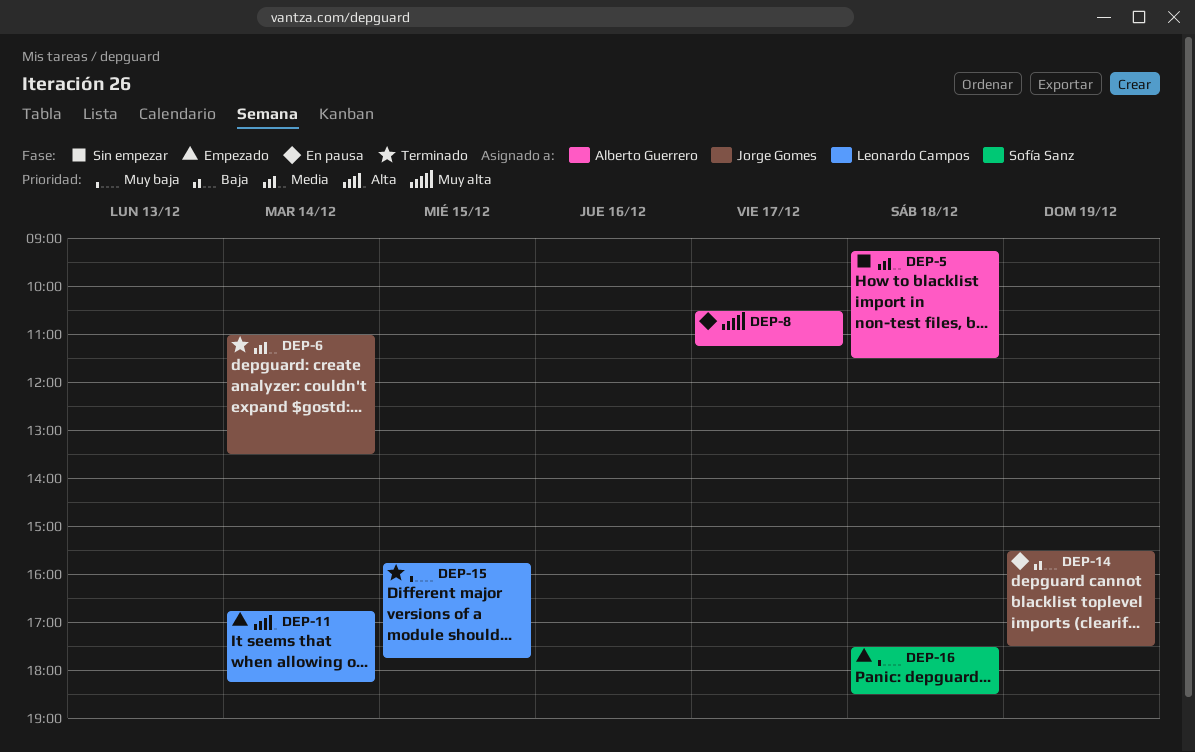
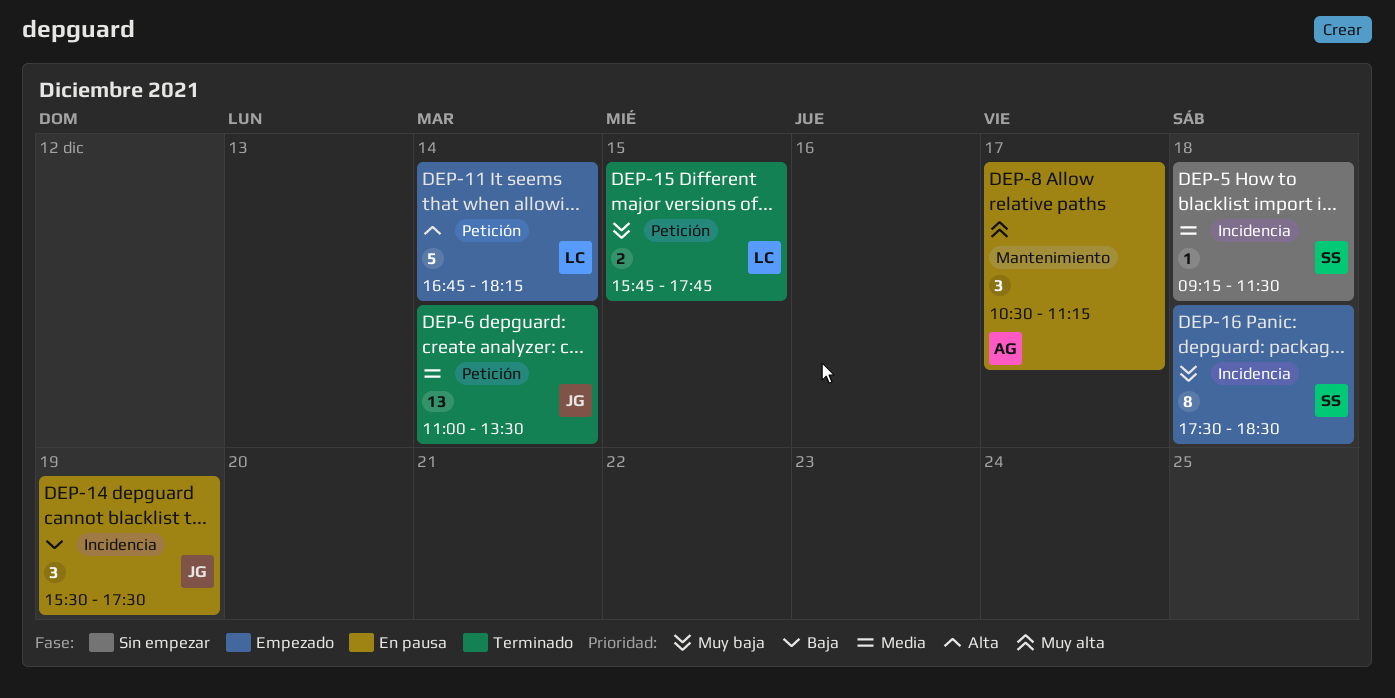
DEP-5, owner: Alberto Guerrero -> Sofía Sanz

